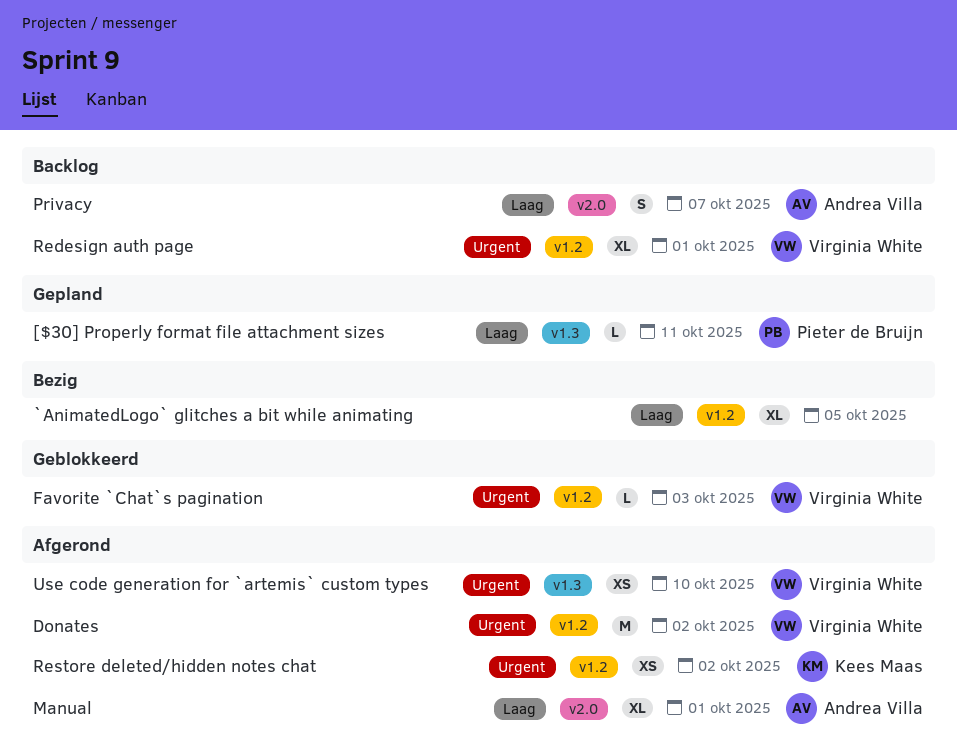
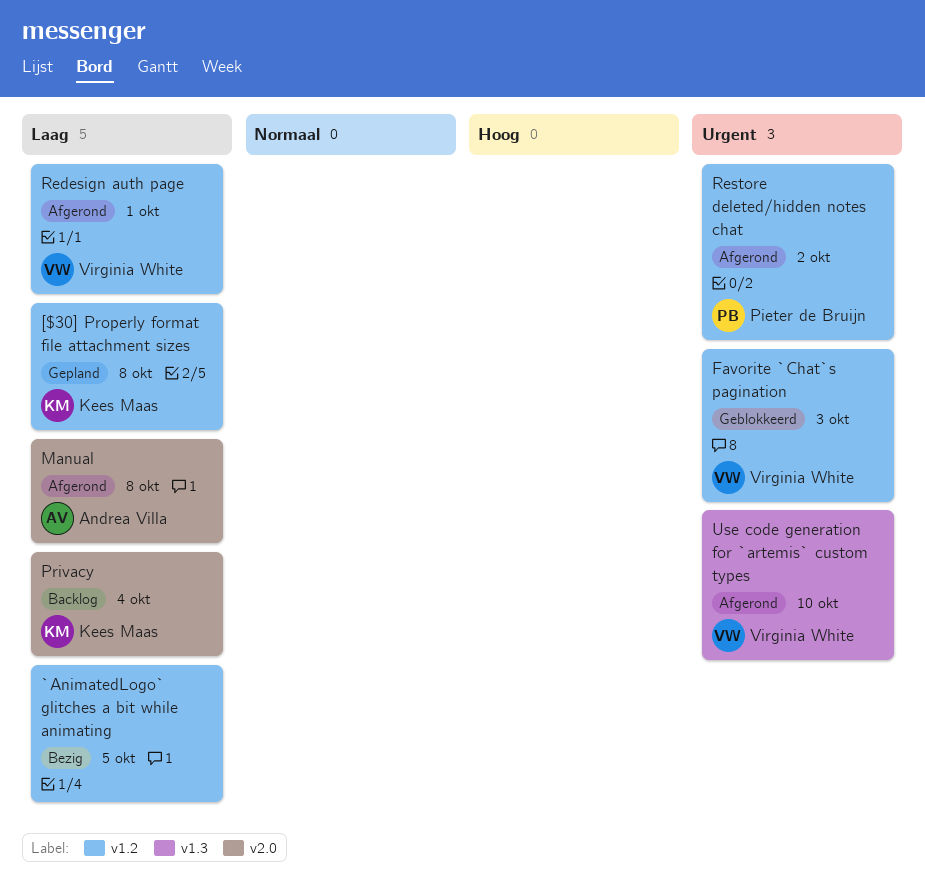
[$30] Properly format file attachment sizes, owner: Pieter de Bruijn -> Kees Maas
[$30] Properly format file attachment sizes, label: v1.3 -> v1.2
[$30] Properly format file attachment sizes, due: Oct 11 -> Oct 8
Donates: present -> none
Manual, due: Oct 1 -> Oct 8
Privacy, owner: Andrea Villa -> Kees Maas
Privacy, due: Oct 7 -> Oct 4
Redesign auth page, status: Backlog -> Afgerond
Redesign auth page, priority: Urgent -> Laag
Restore deleted/hidden notes chat, owner: Kees Maas -> Pieter de Bruijn

